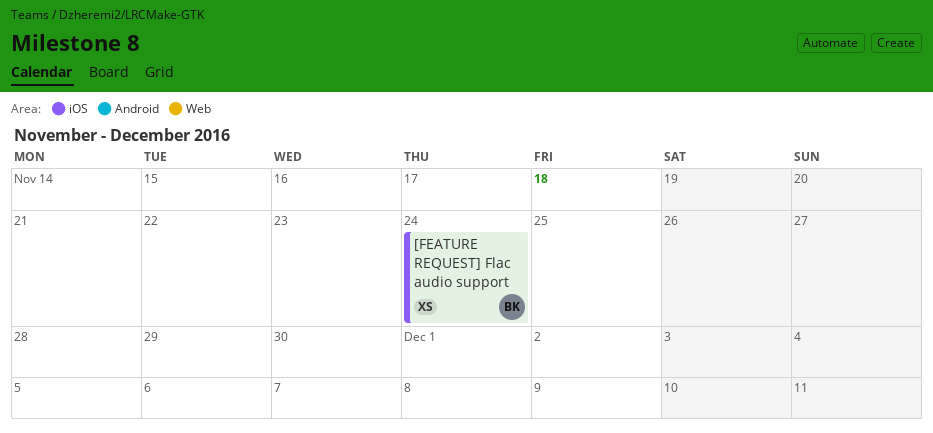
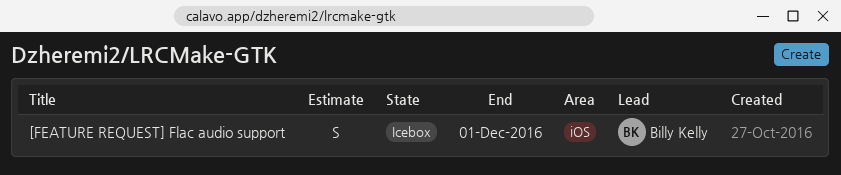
[FEATURE REQUEST] Flac audio support, estimate: XS -> S
[FEATURE REQUEST] Flac audio support, due: Nov 24 -> Dec 1

